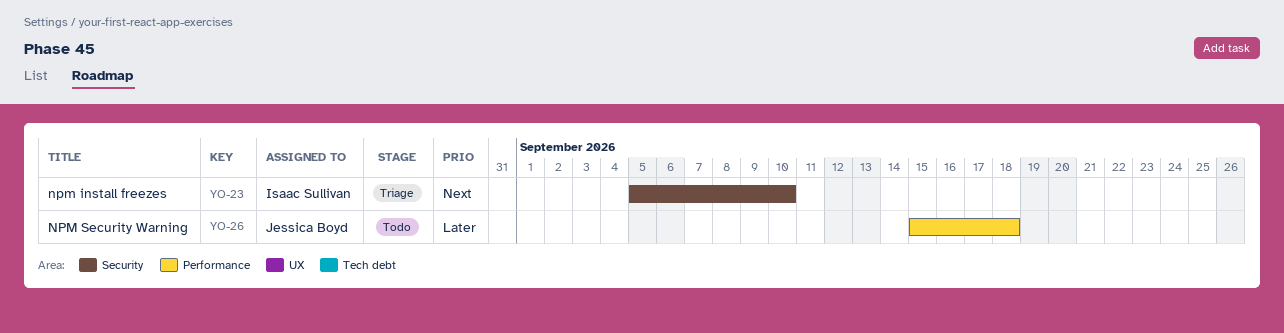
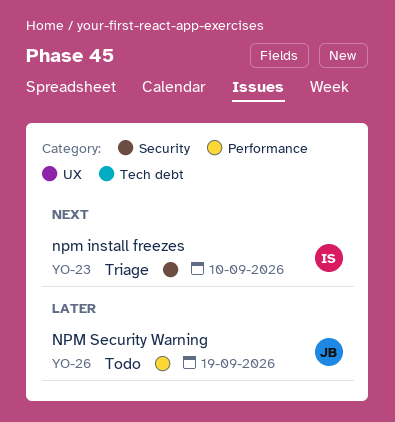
YO-26, due: Sep 18 -> Sep 19

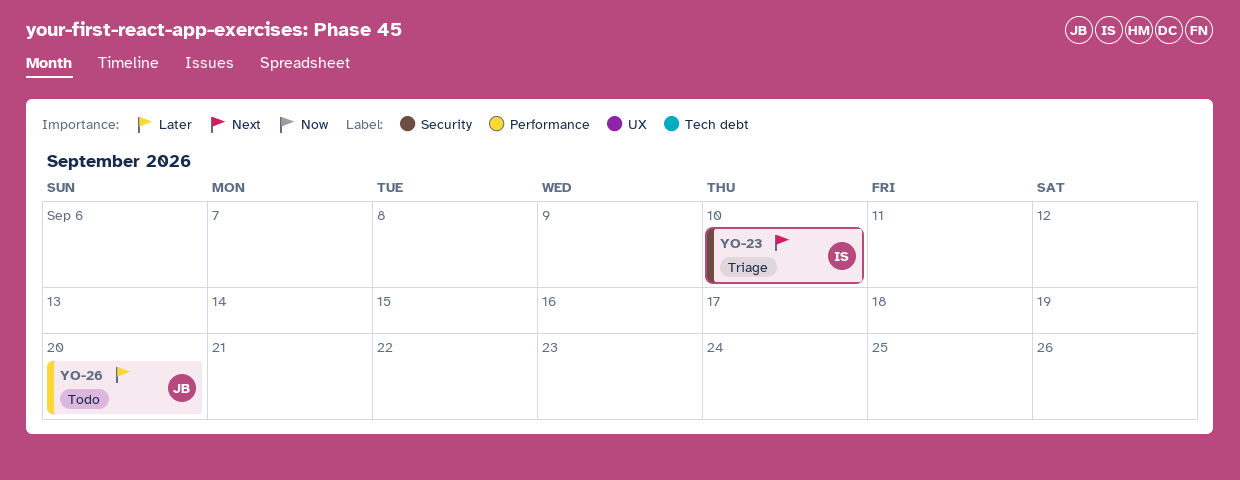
YO-26, due: Sep 19 -> Sep 20

